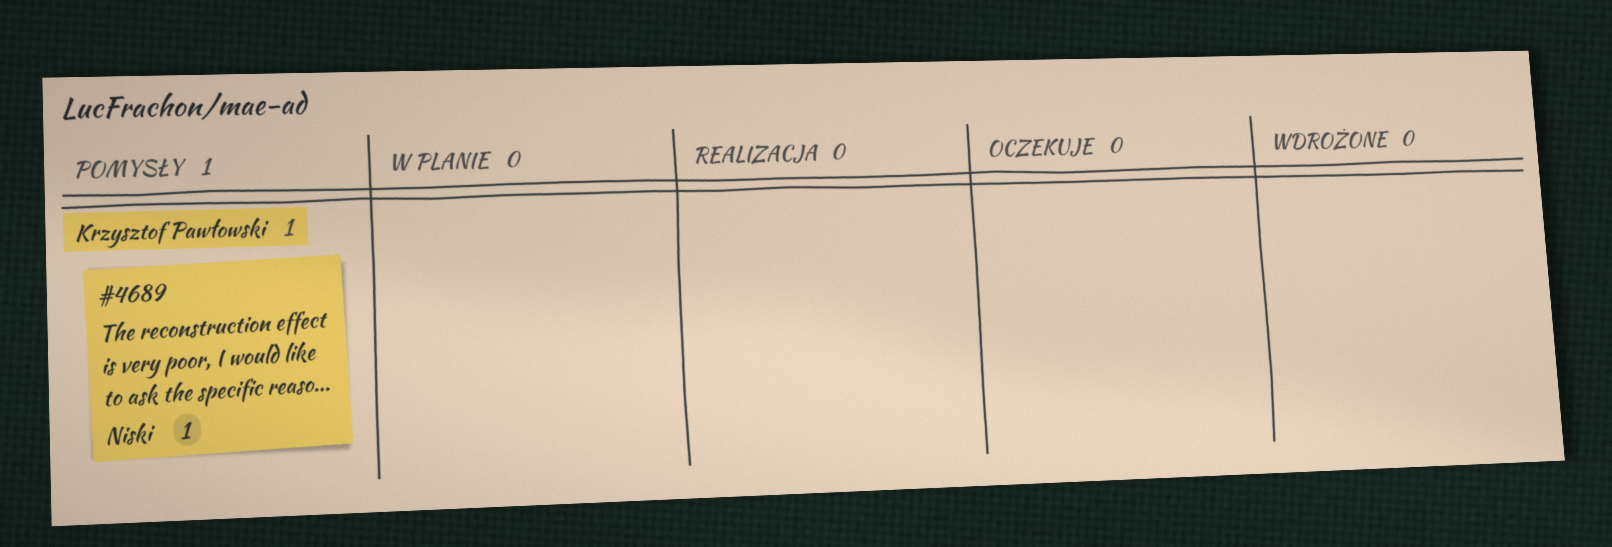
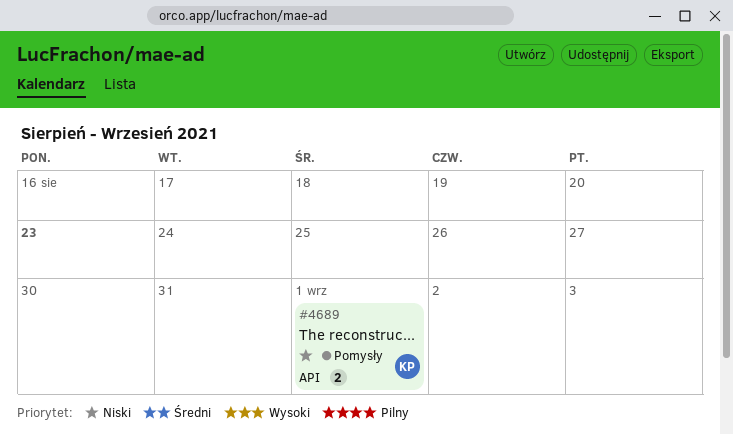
#4689, estimate: 1 -> 2

